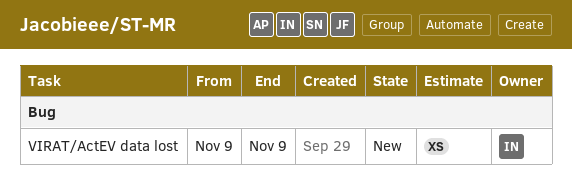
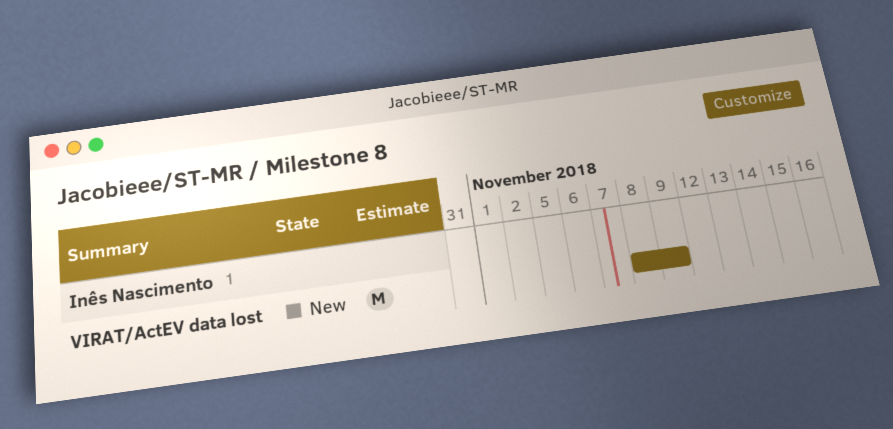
VIRAT/ActEV data lost, estimate: XS -> M
VIRAT/ActEV data lost, start: Nov 9 -> Nov 8

